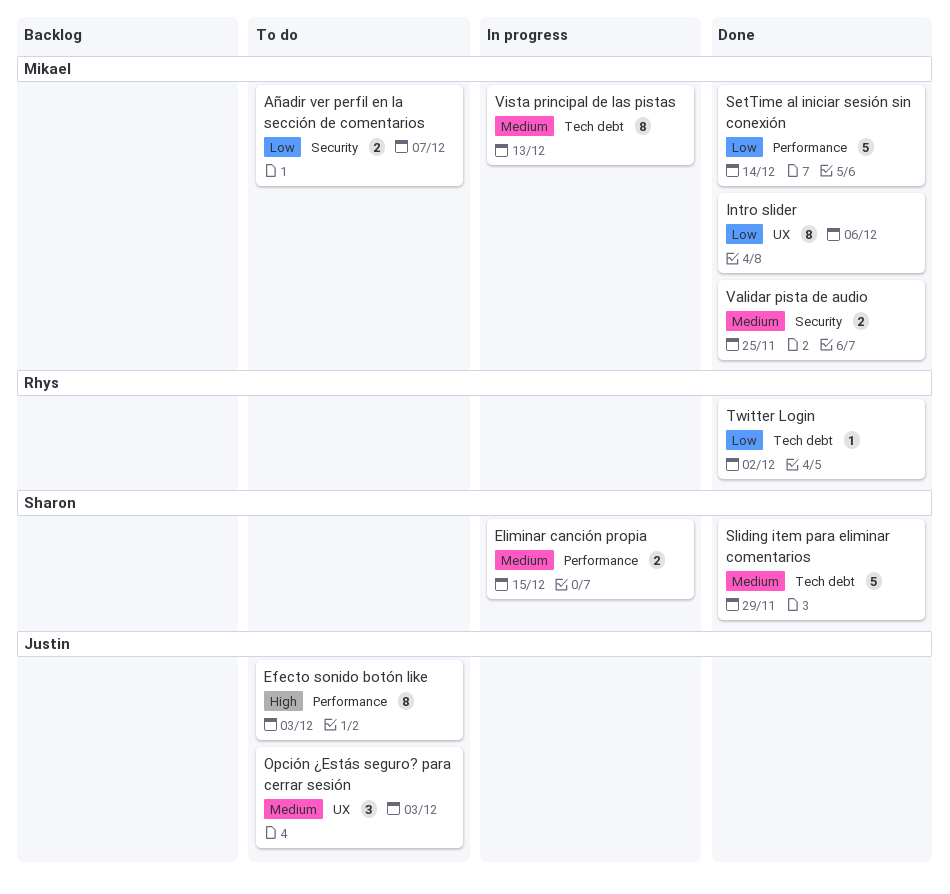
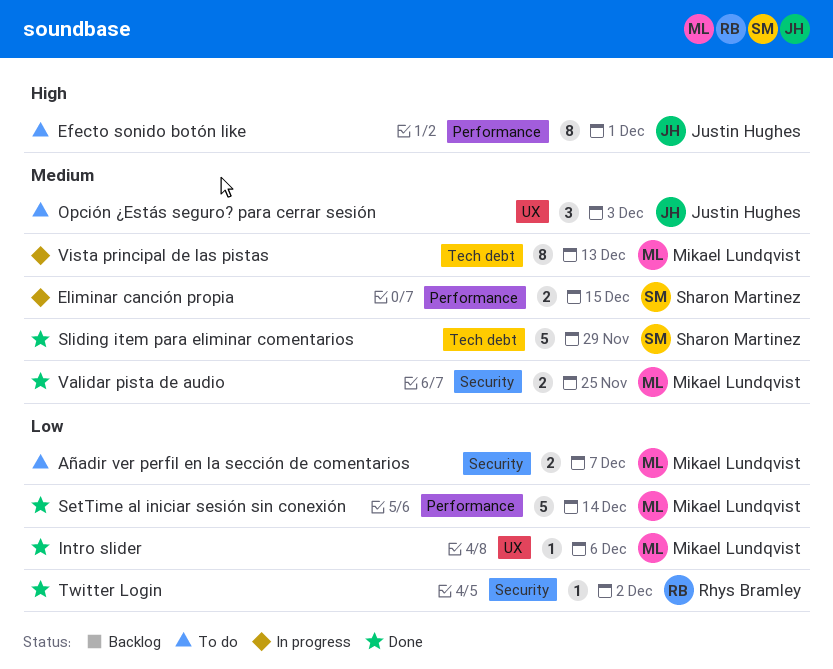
Efecto sonido botón like, due: Dec 3 -> Dec 1
Intro slider, estimate: 8 -> 1
Twitter Login, label: Tech debt -> Security

